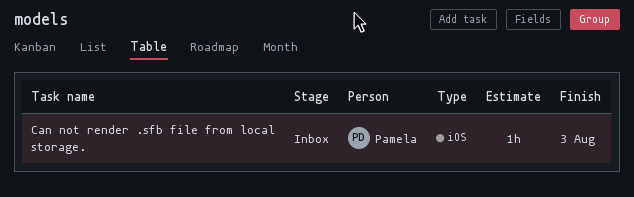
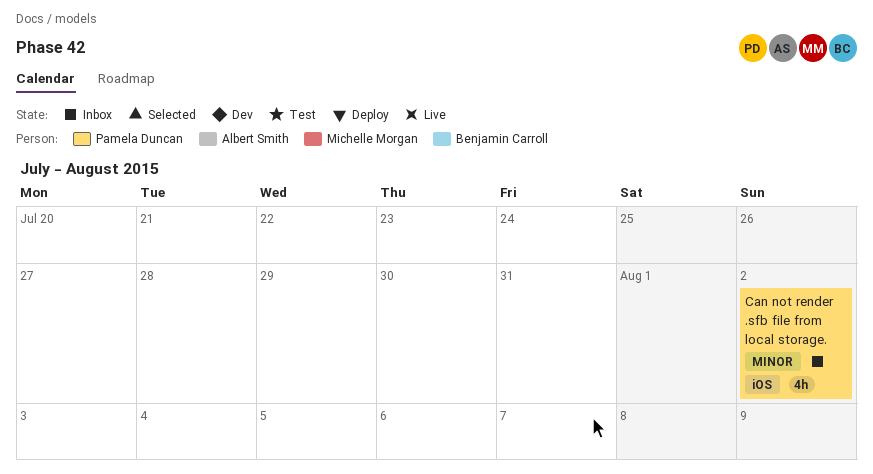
Can not render .sfb file from local storage., estimate: 1h -> 4h
Can not render .sfb file from local storage., due: Aug 3 -> Aug 2

